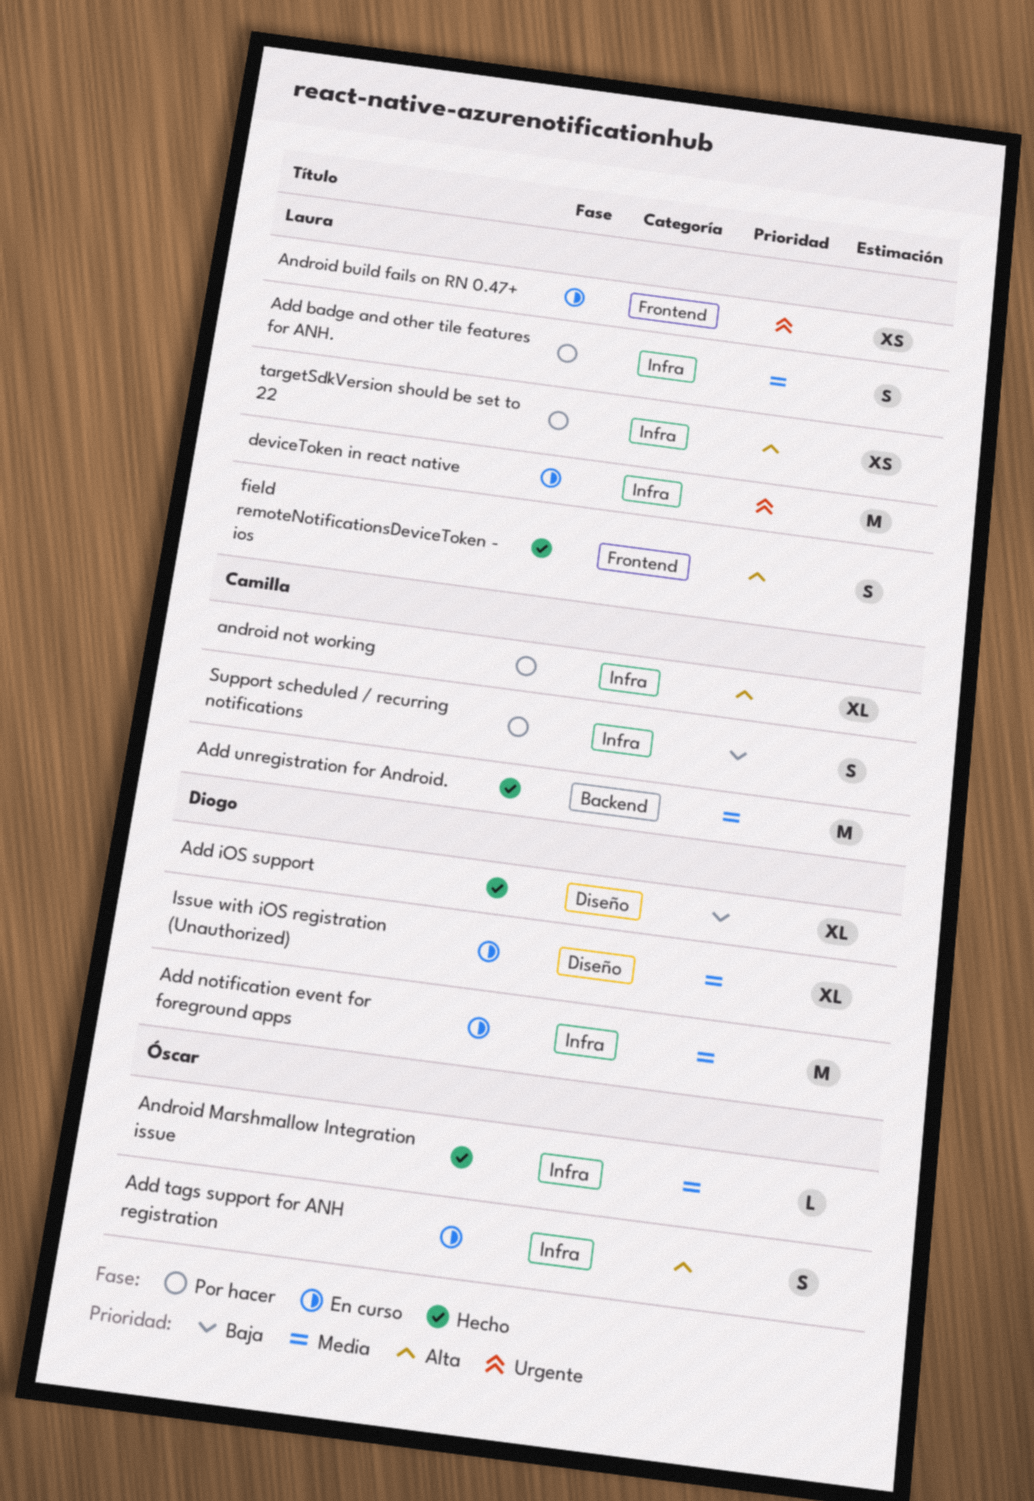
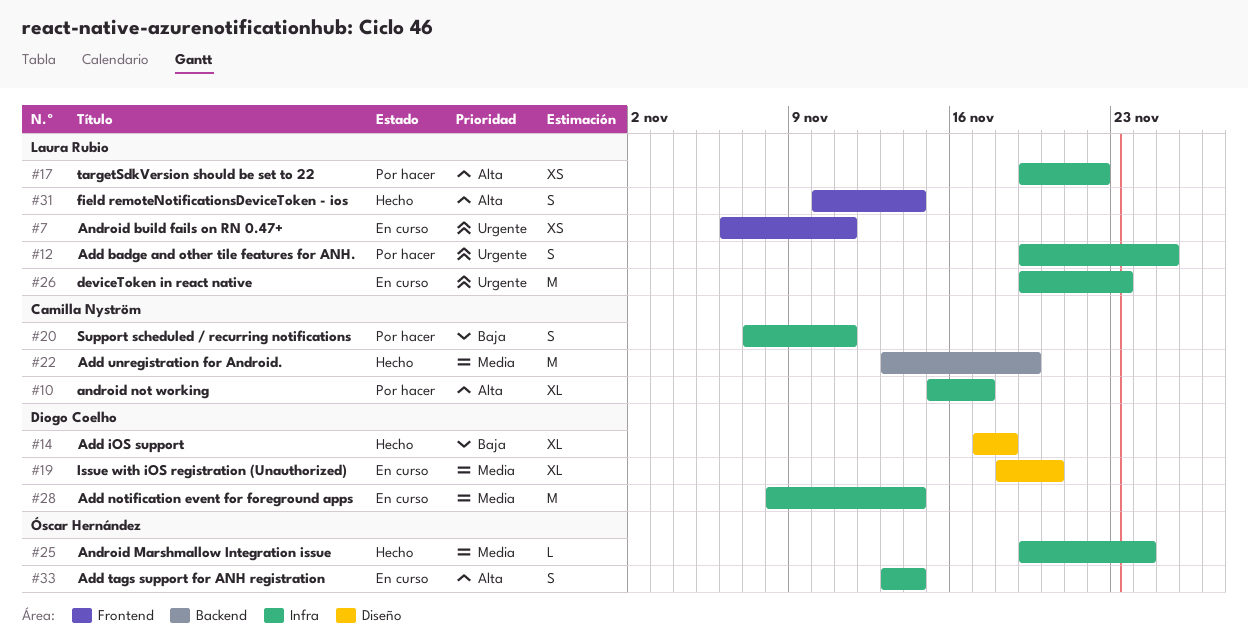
Add badge and other tile features for ANH., priority: Media -> Urgente

